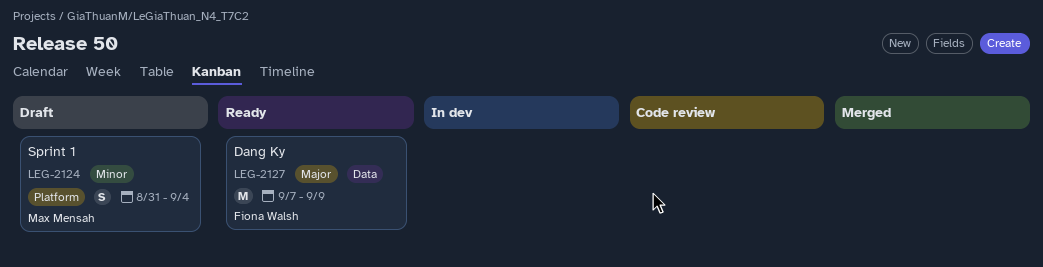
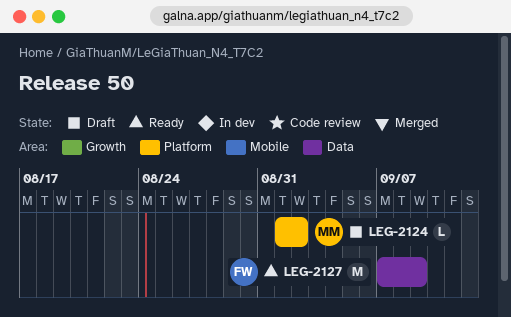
LEG-2124, estimate: S -> L
LEG-2124, start: Aug 31 -> Sep 1
LEG-2124, due: Sep 4 -> Sep 2

